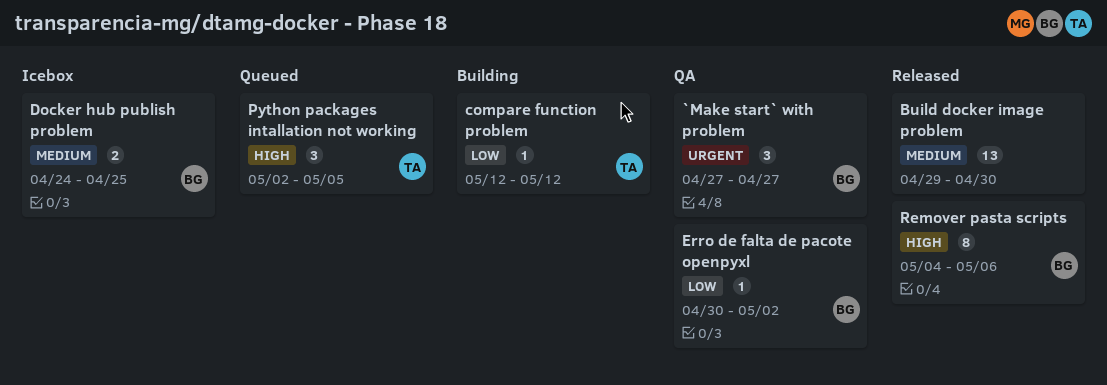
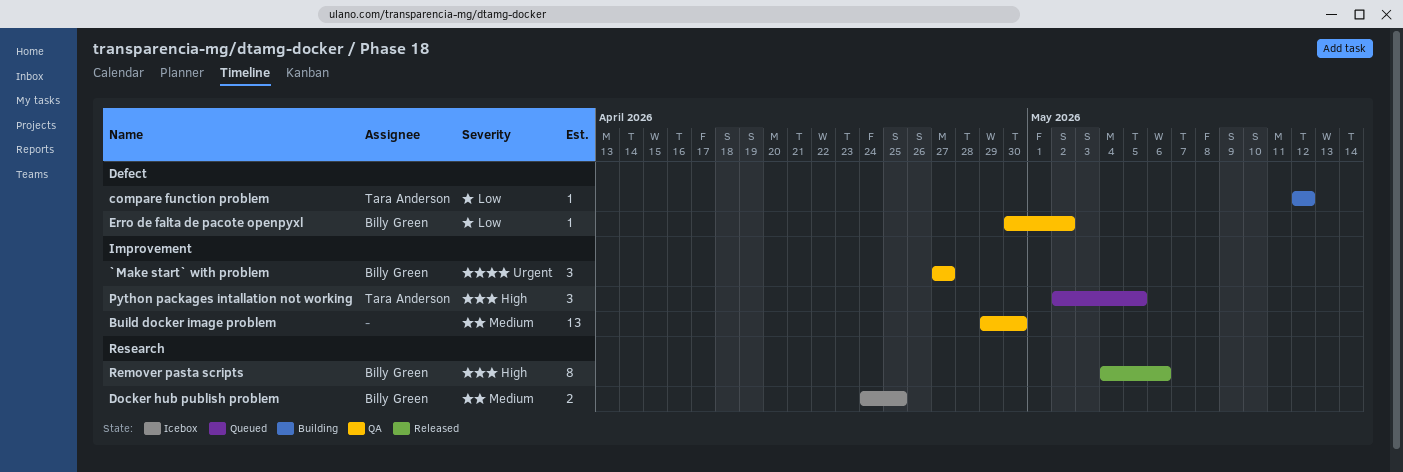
Build docker image problem, status: Released -> QA

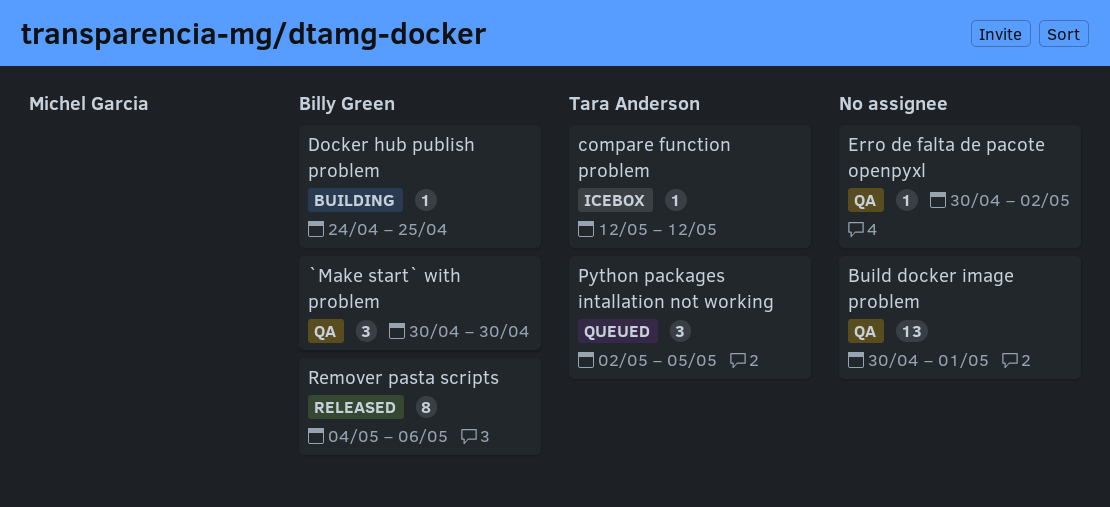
`Make start` with problem, start: Apr 27 -> Apr 30
`Make start` with problem, due: Apr 27 -> Apr 30
Build docker image problem, start: Apr 29 -> Apr 30
Build docker image problem, due: Apr 30 -> May 1
compare function problem, status: Building -> Icebox
Docker hub publish problem, status: Icebox -> Building
Docker hub publish problem, estimate: 2 -> 1
Erro de falta de pacote openpyxl, owner: Billy Green -> none

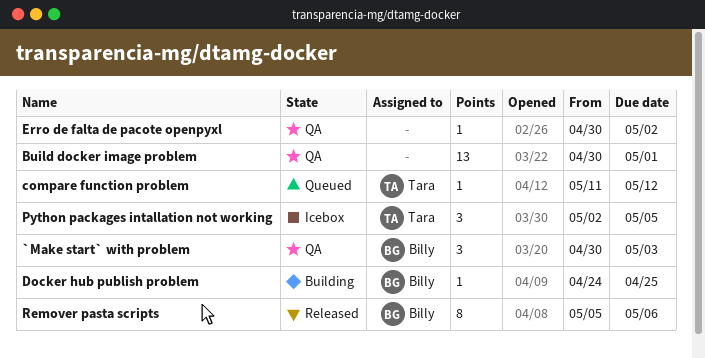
`Make start` with problem, due: Apr 30 -> May 3
compare function problem, status: Icebox -> Queued
compare function problem, start: May 12 -> May 11
Python packages intallation not working, status: Queued -> Icebox
Remover pasta scripts, start: May 4 -> May 5

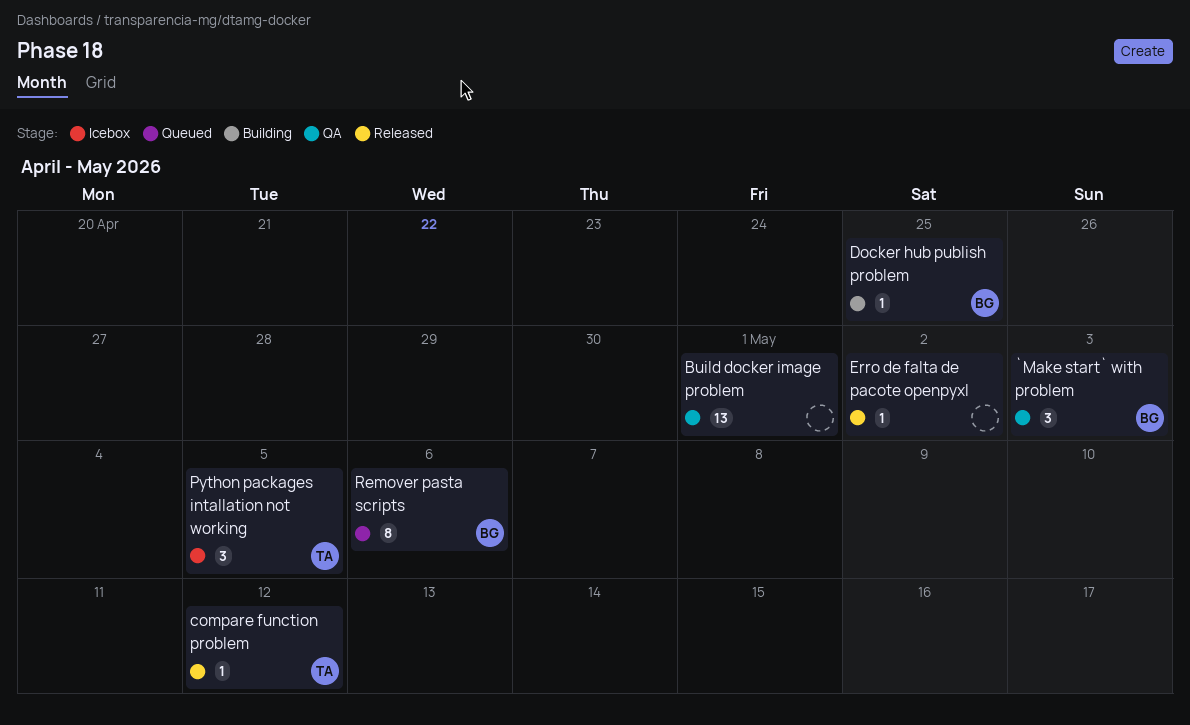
compare function problem, status: Queued -> Released
Erro de falta de pacote openpyxl, status: QA -> Released
Remover pasta scripts, status: Released -> Queued

